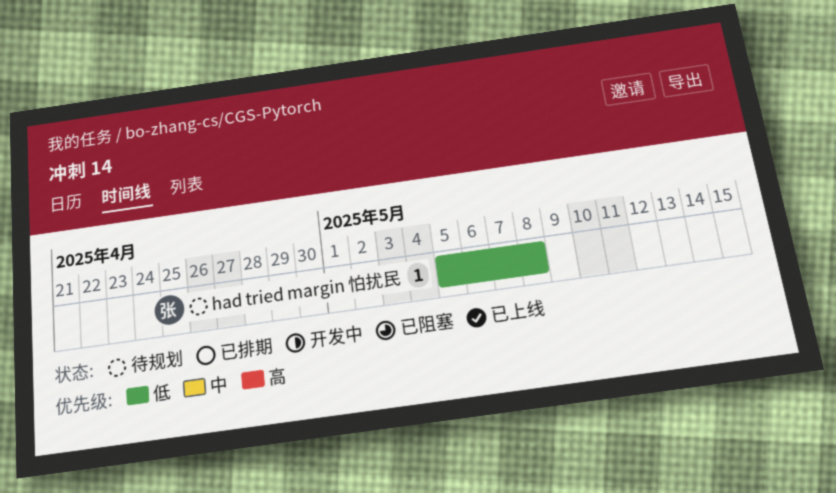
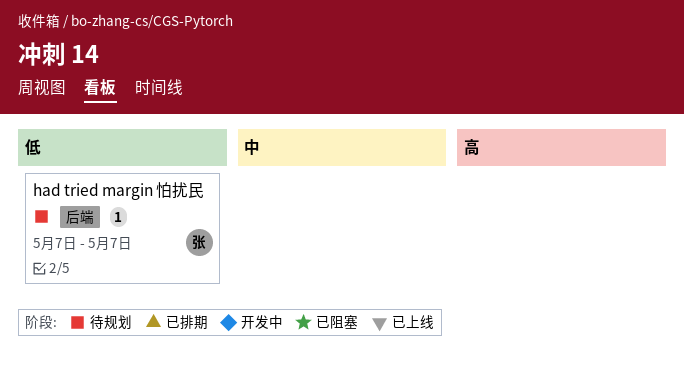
had tried margin 怕扰民, start: May 5 -> May 7
had tried margin 怕扰民, due: May 8 -> May 7

